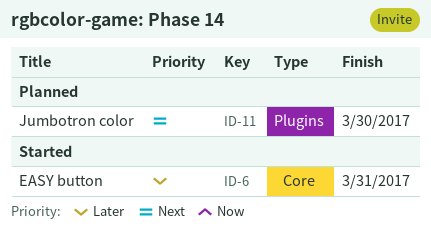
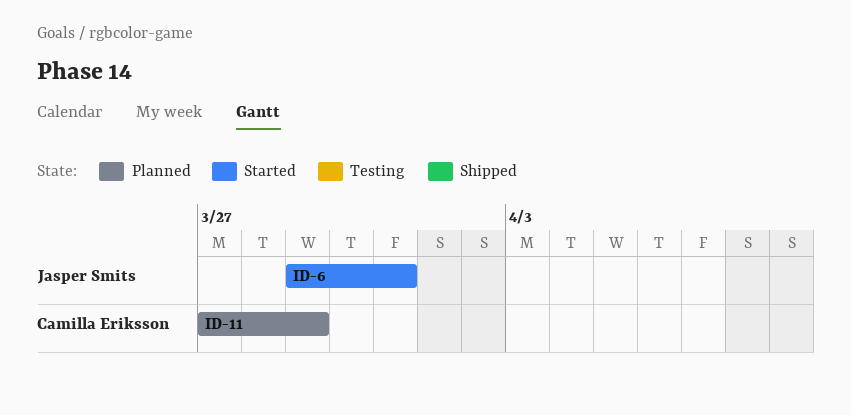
ID-11, due: Mar 30 -> Mar 29

